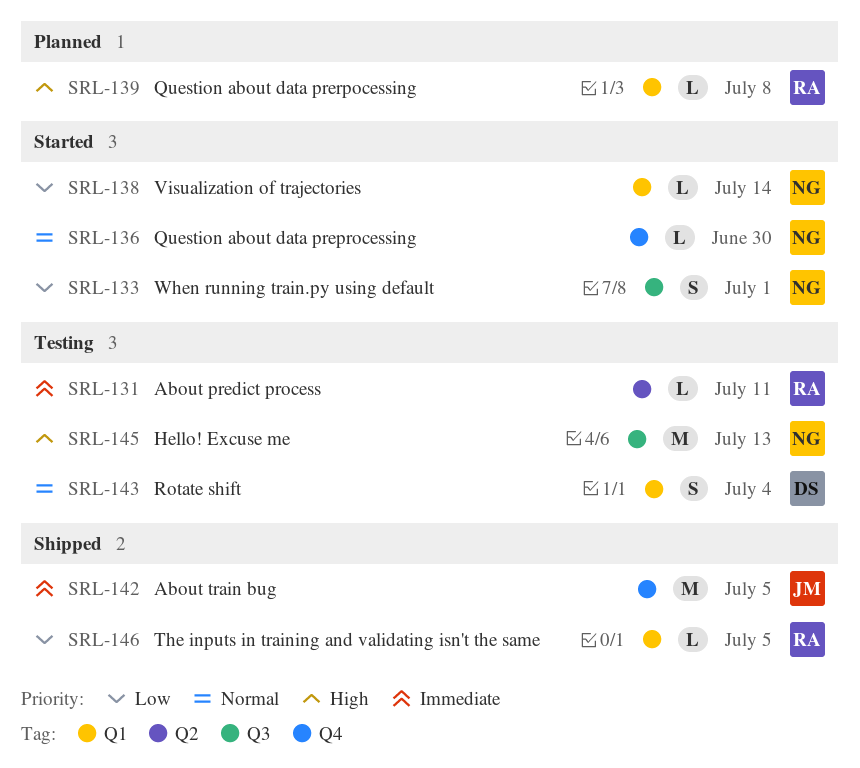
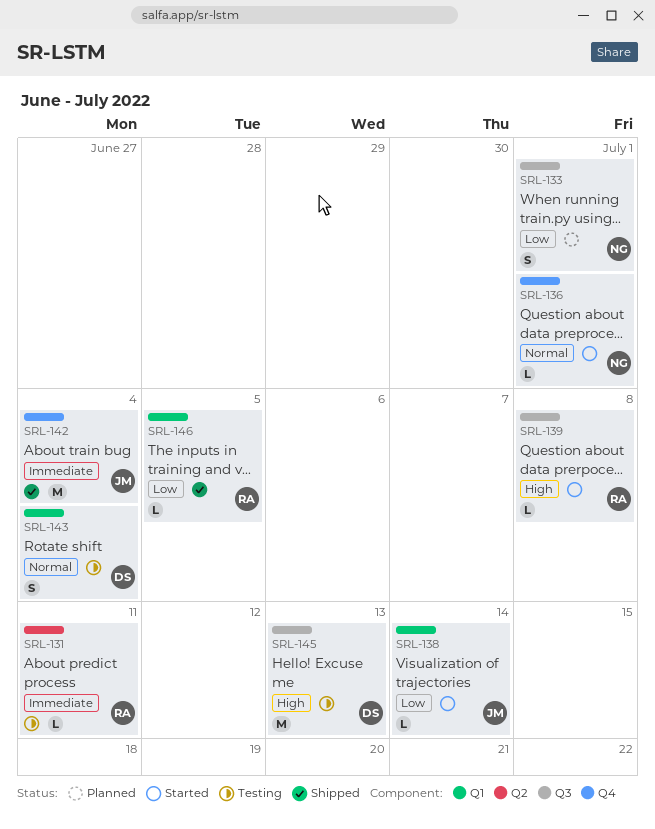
SRL-133, status: Started -> Planned
SRL-136, due: Jun 30 -> Jul 1
SRL-138, owner: NG -> JM
SRL-139, status: Planned -> Started
SRL-139, label: Q1 -> Q3
SRL-142, due: Jul 5 -> Jul 4
SRL-145, owner: NG -> DS

